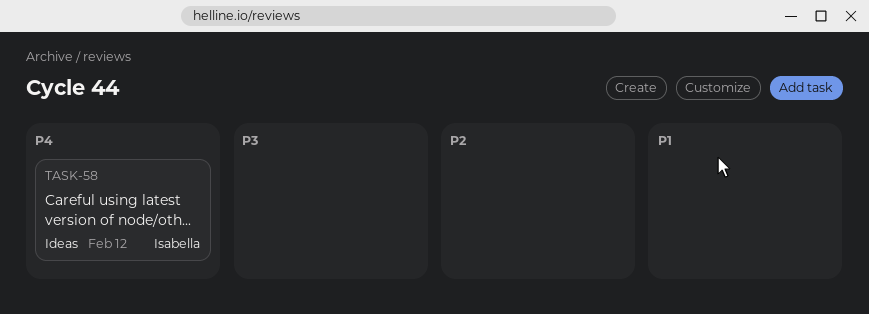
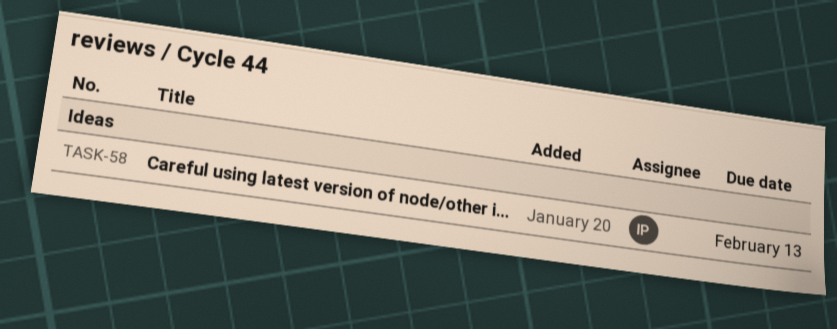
TASK-58, due: Feb 12 -> Feb 13

